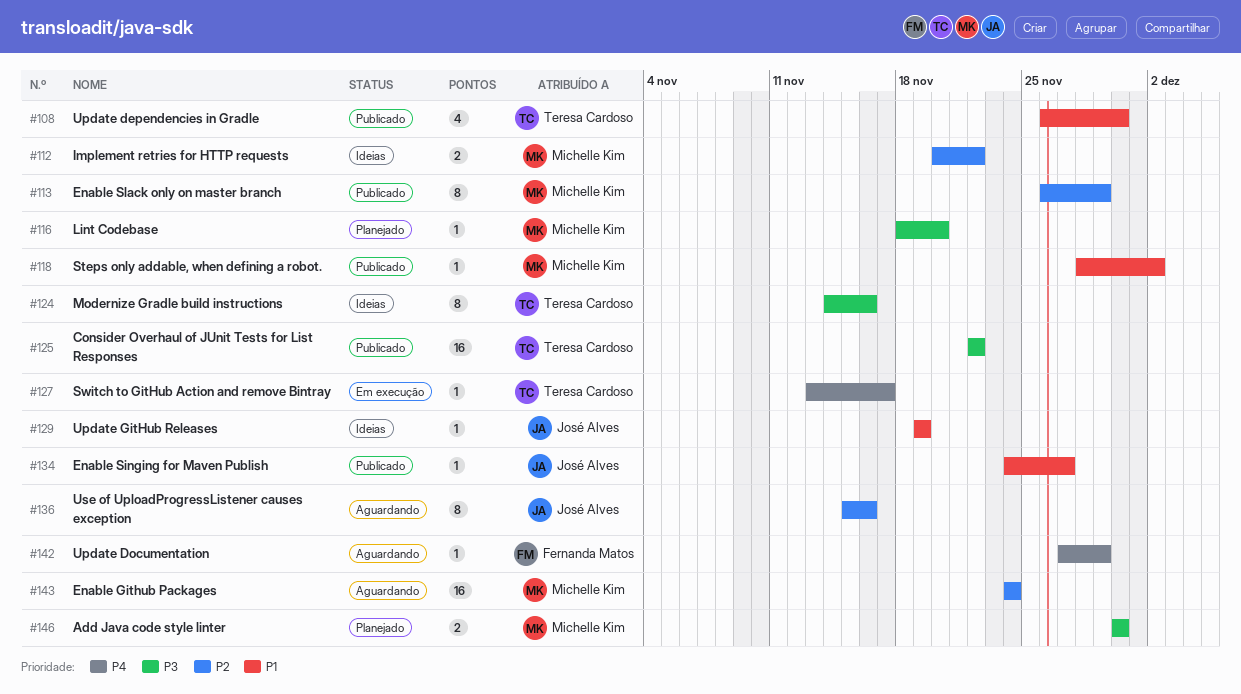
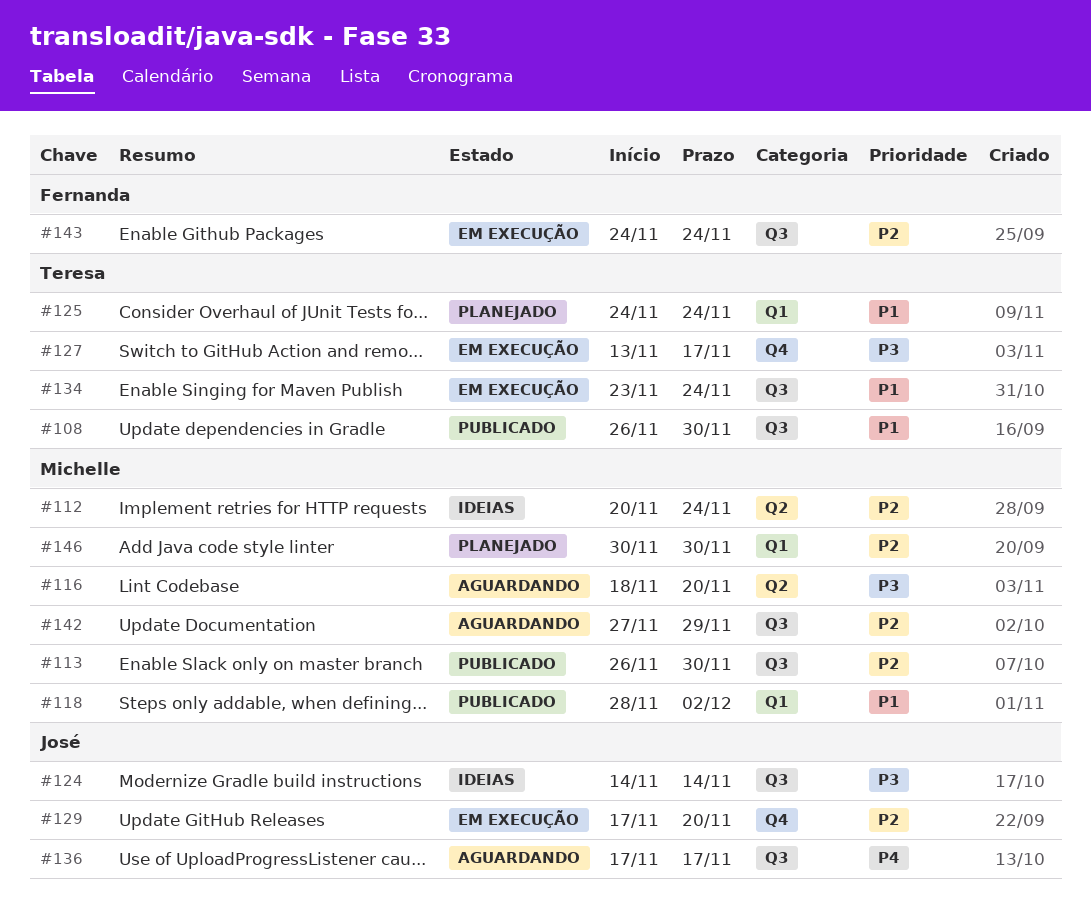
#112, due: Nov 22 -> Nov 24
#113, due: Nov 29 -> Nov 30
#116, status: Planejado -> Aguardando
#124, owner: Teresa Cardoso -> José Alves
#124, due: Nov 16 -> Nov 14
#125, status: Publicado -> Planejado
#125, priority: P3 -> P1
#125, start: Nov 22 -> Nov 24
#125, due: Nov 22 -> Nov 24
#127, priority: P4 -> P3
#129, status: Ideias -> Em execução
#129, priority: P1 -> P2
#129, start: Nov 19 -> Nov 17
#129, due: Nov 19 -> Nov 20
#134, status: Publicado -> Em execução
#134, owner: José Alves -> Teresa Cardoso
#134, start: Nov 24 -> Nov 23
#134, due: Nov 27 -> Nov 24
#136, priority: P2 -> P4
#136, start: Nov 15 -> Nov 17
#136, due: Nov 16 -> Nov 17
#142, owner: Fernanda Matos -> Michelle Kim
#142, priority: P4 -> P2
#143, status: Aguardando -> Em execução
#143, owner: Michelle Kim -> Fernanda Matos
#146, priority: P3 -> P2

